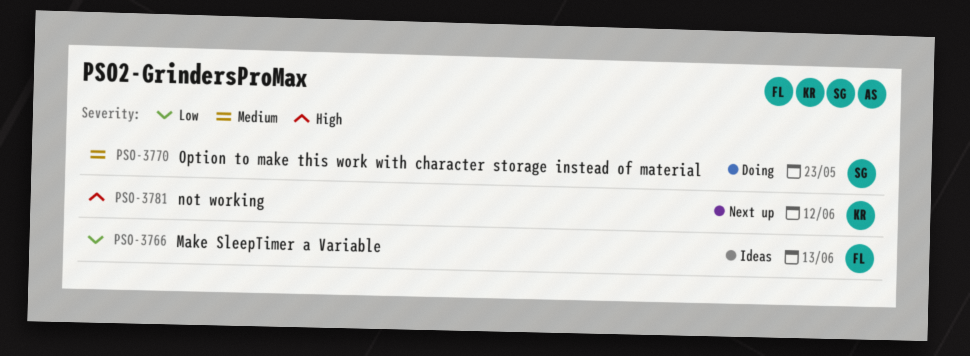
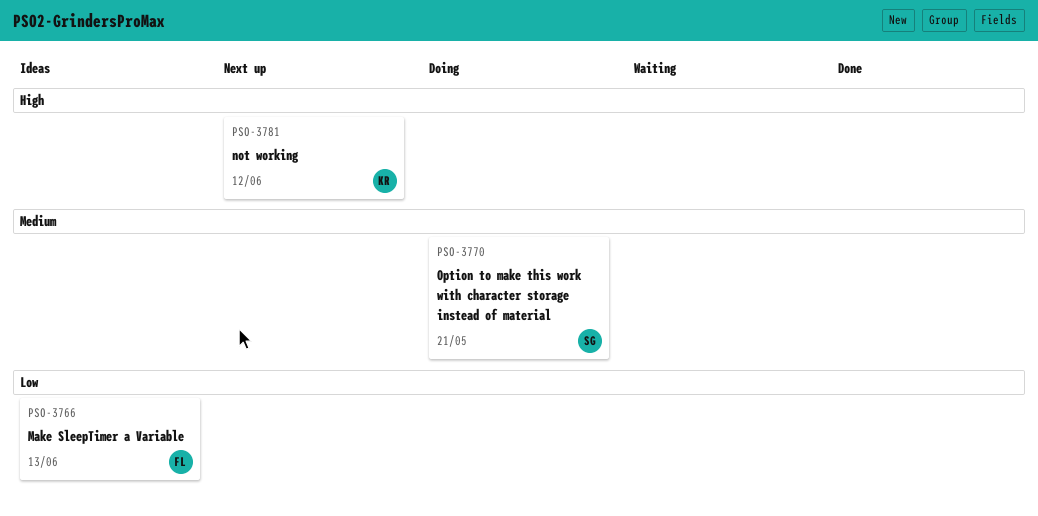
PSO-3770, due: May 23 -> May 21

